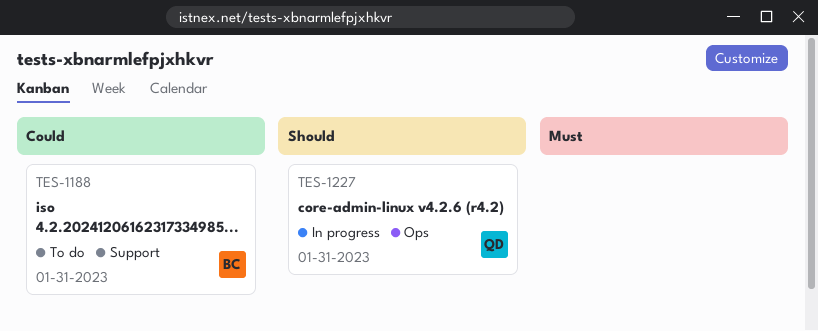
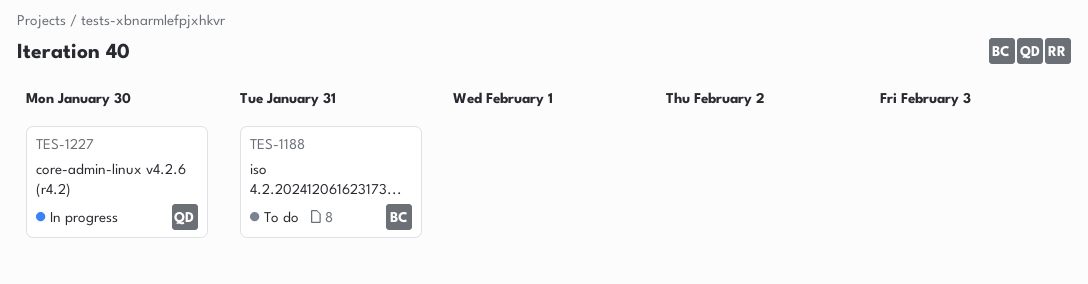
TES-1227, due: Jan 31 -> Jan 30

